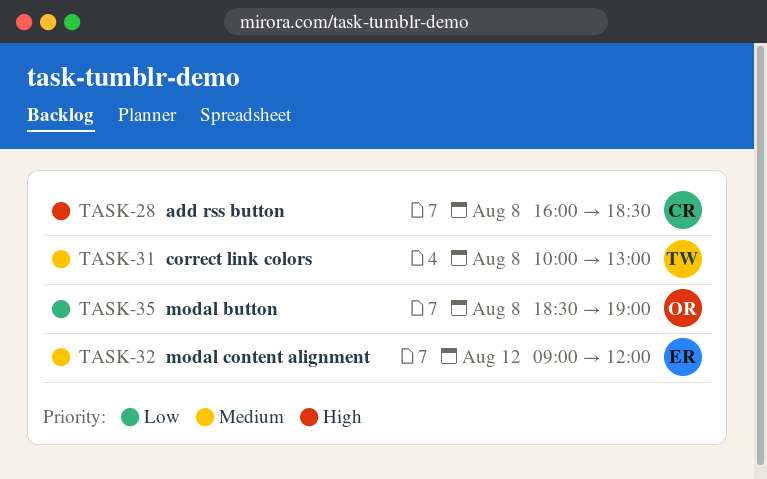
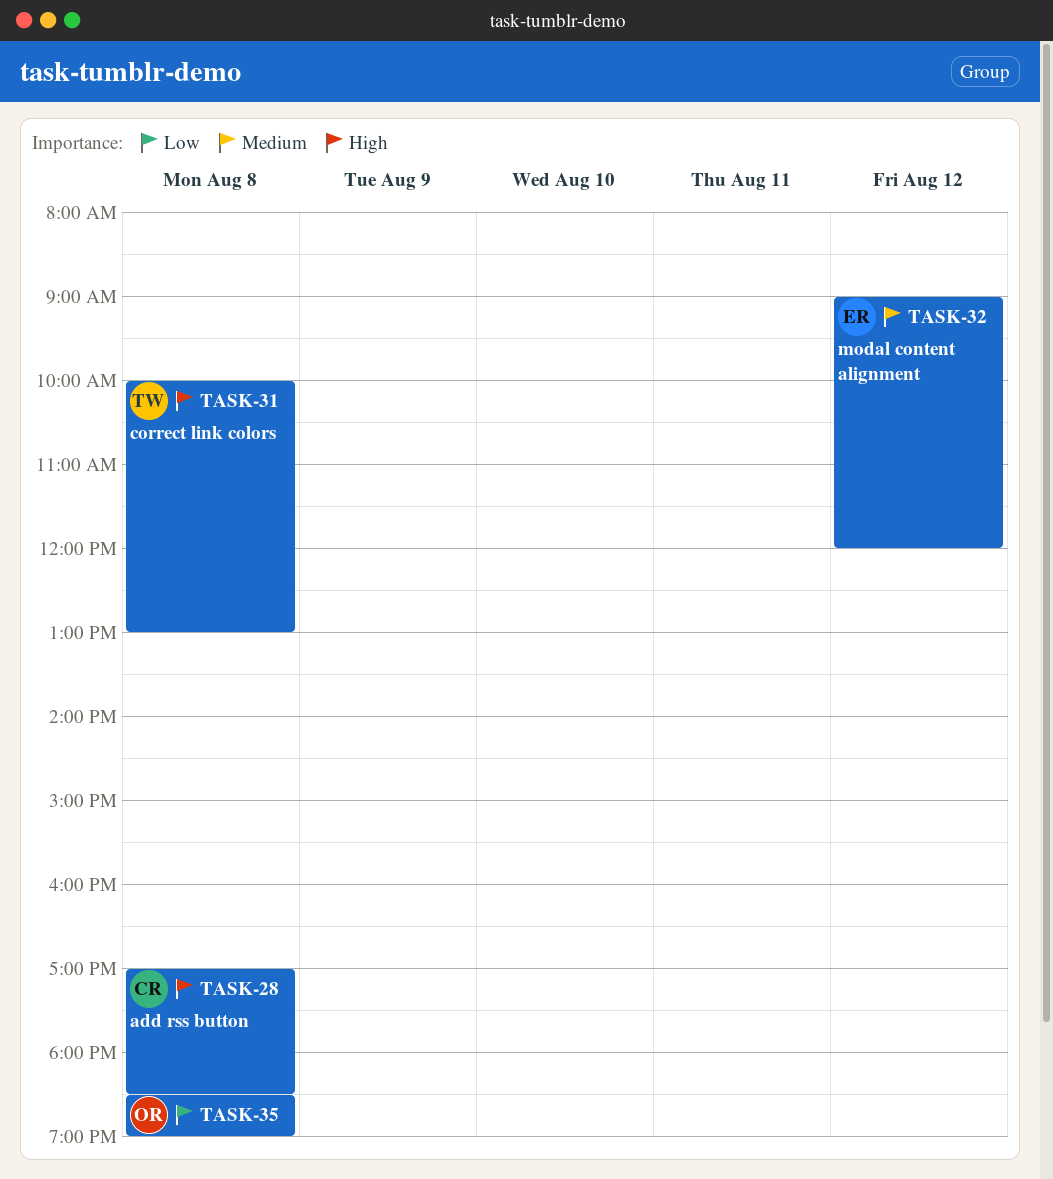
TASK-28, begins: 16:00 -> 17:00
TASK-31, priority: Medium -> High

